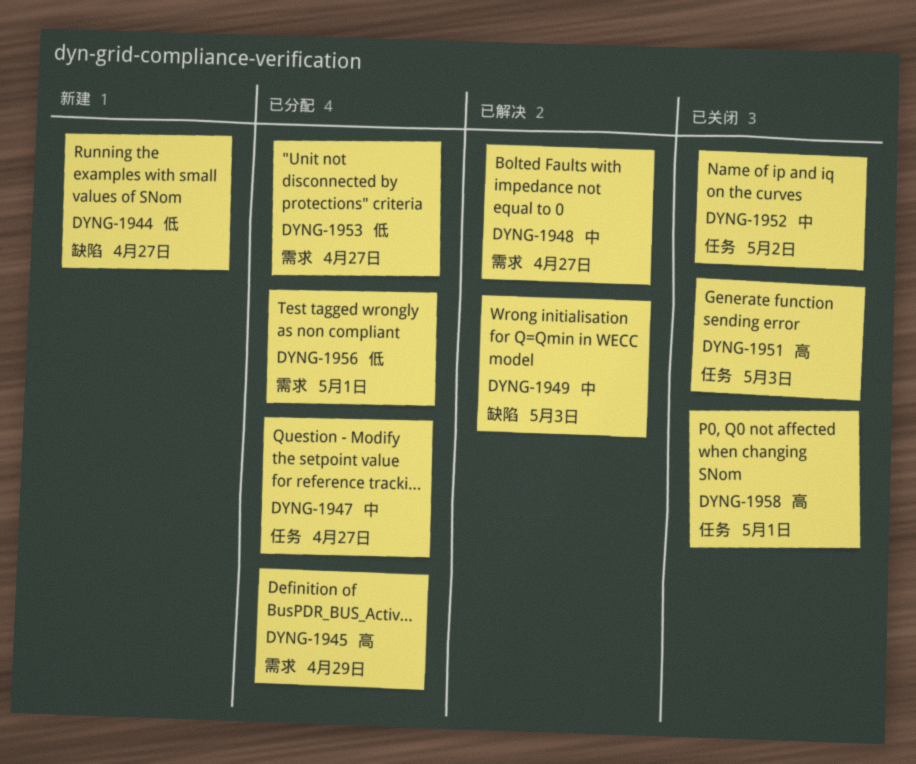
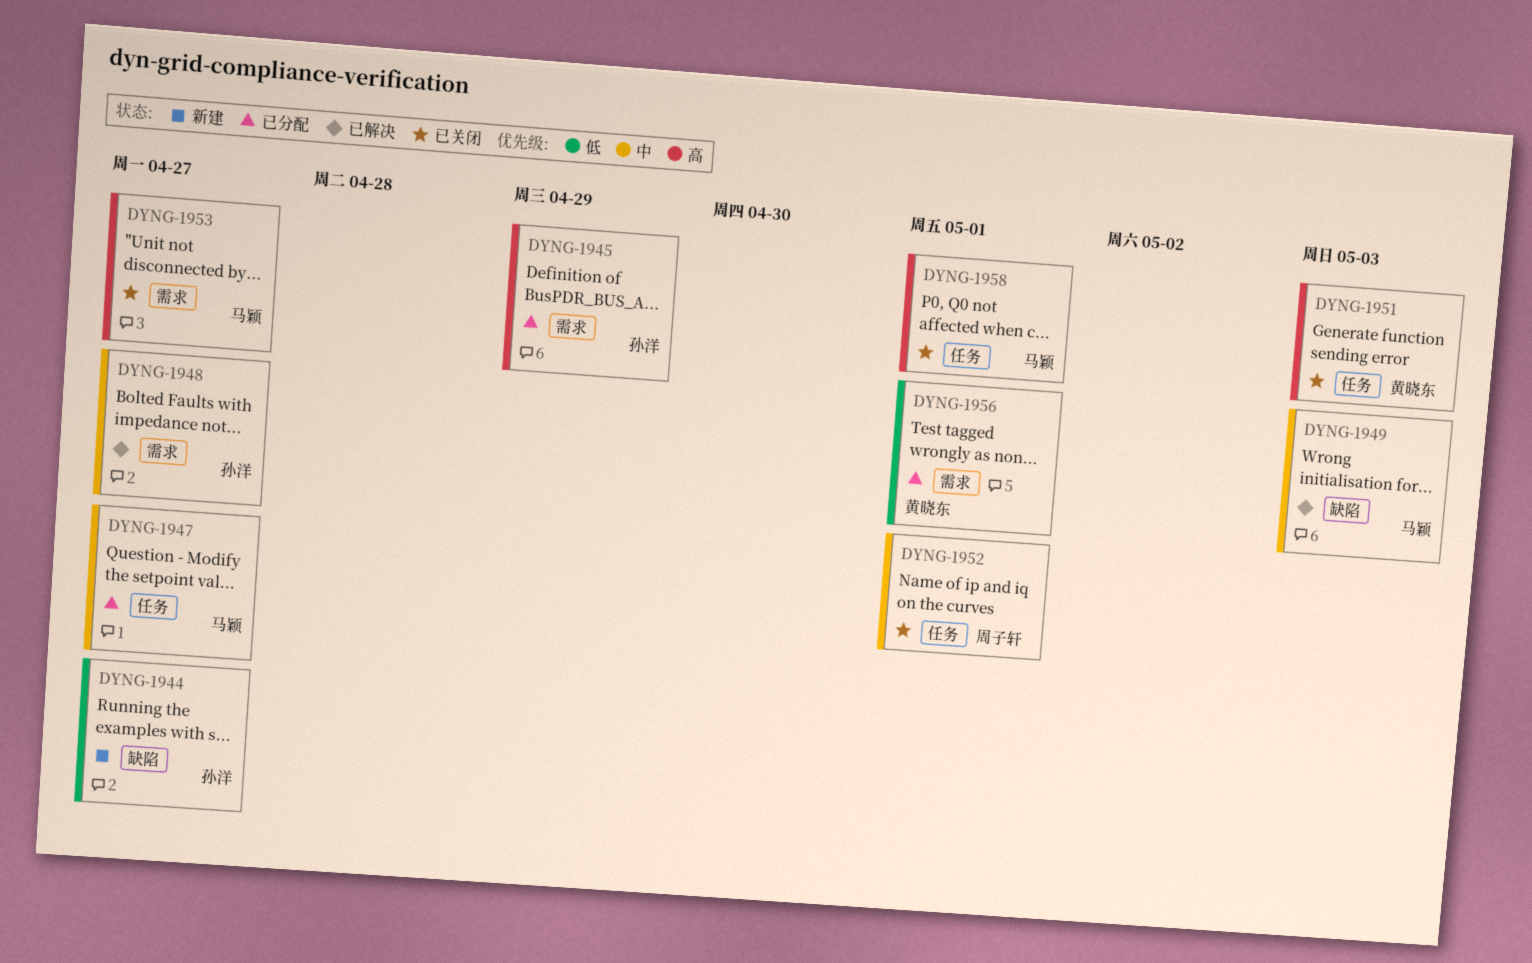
DYNG-1952, due: May 2 -> May 1
DYNG-1953, status: 已分配 -> 已关闭
DYNG-1953, priority: 低 -> 高

